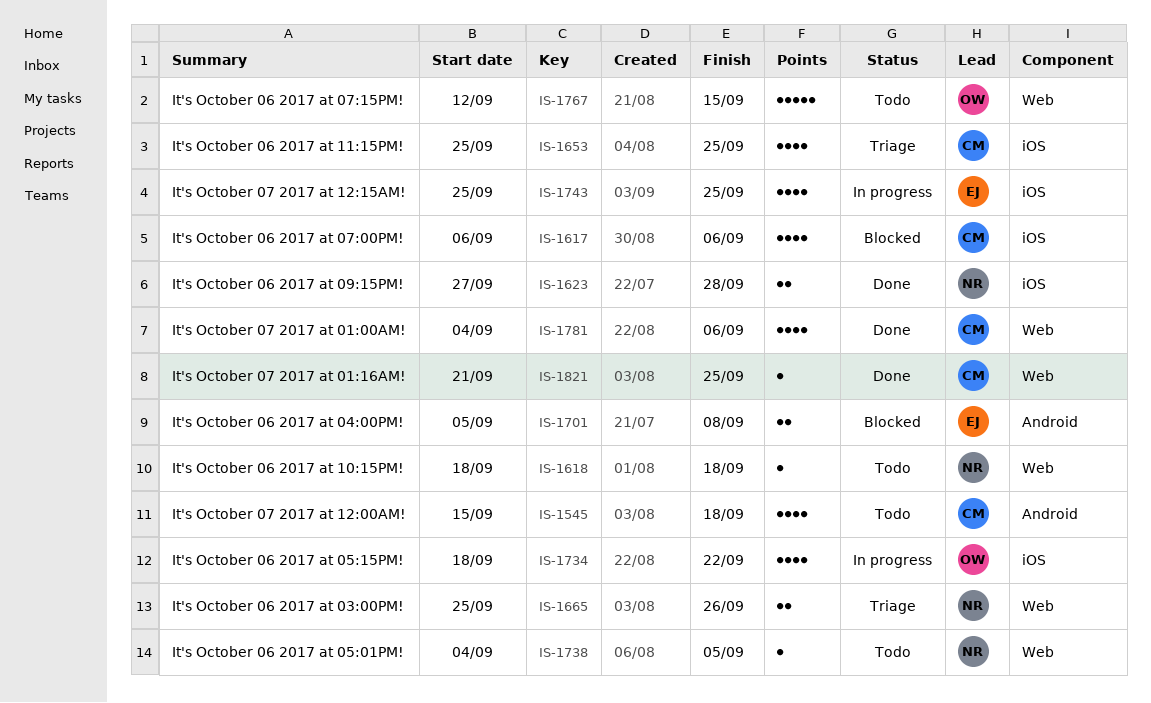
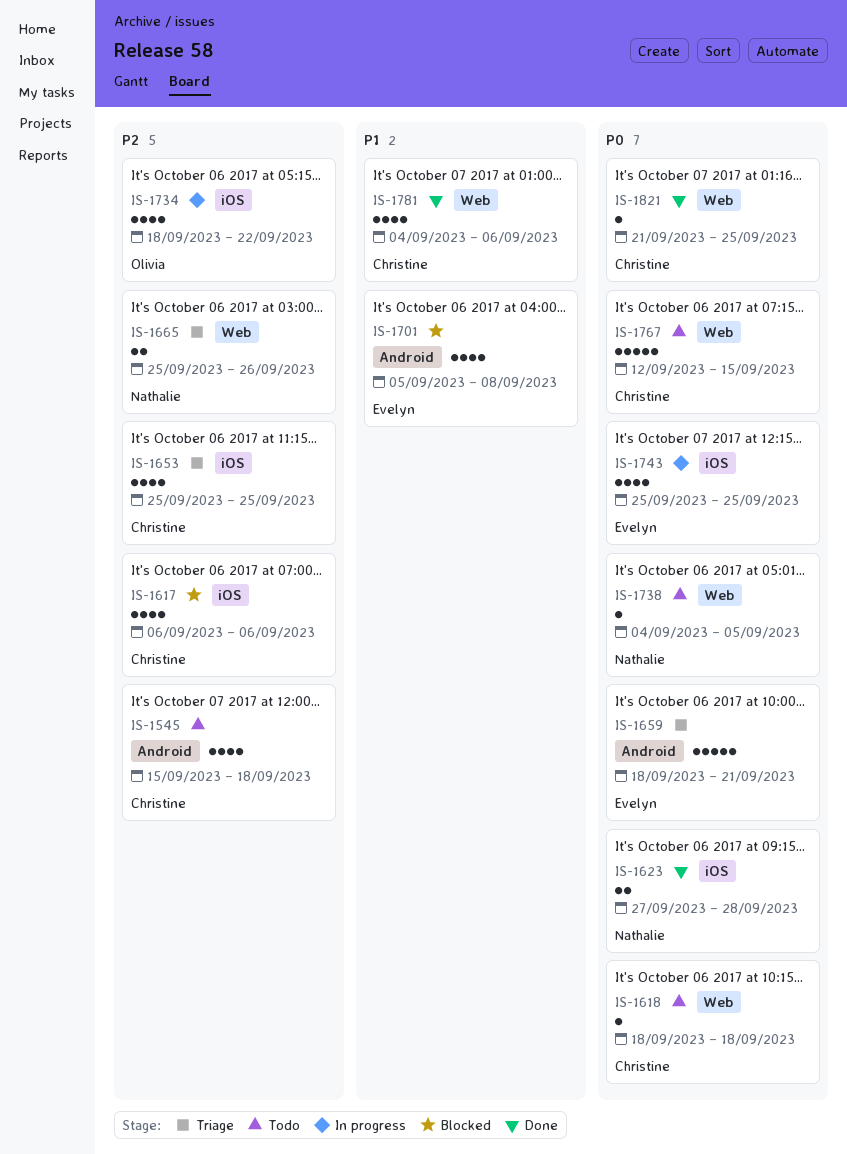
IS-1618, owner: Nathalie -> Christine
IS-1659: none -> present
IS-1701, estimate: 2 -> 4
IS-1767, owner: Olivia -> Christine

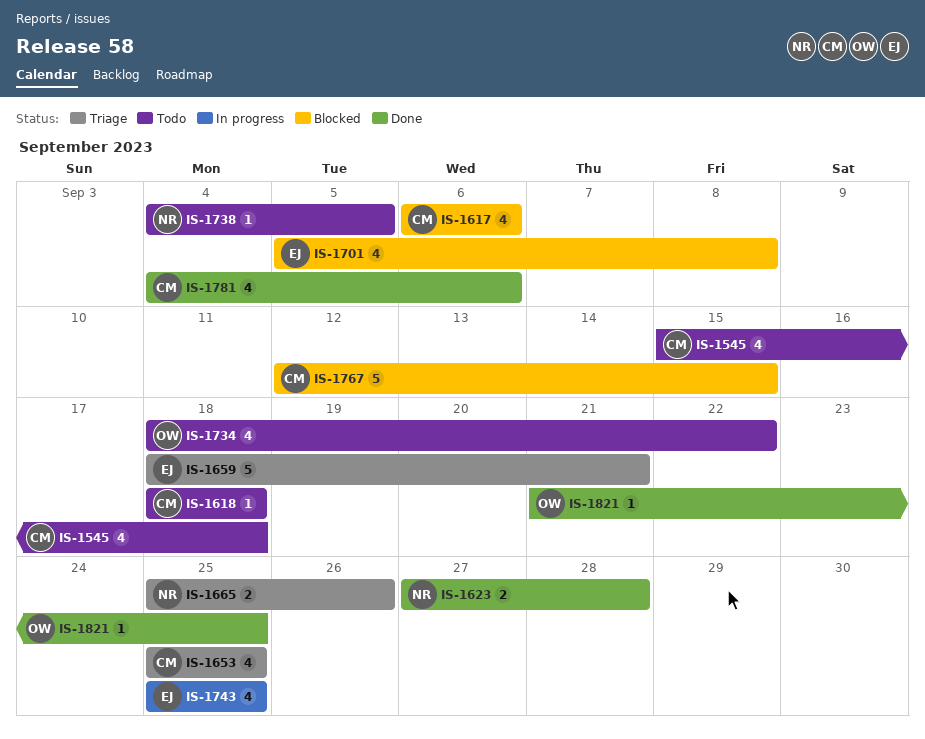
IS-1734, status: In progress -> Todo
IS-1767, status: Todo -> Blocked
IS-1821, owner: Christine -> Olivia

